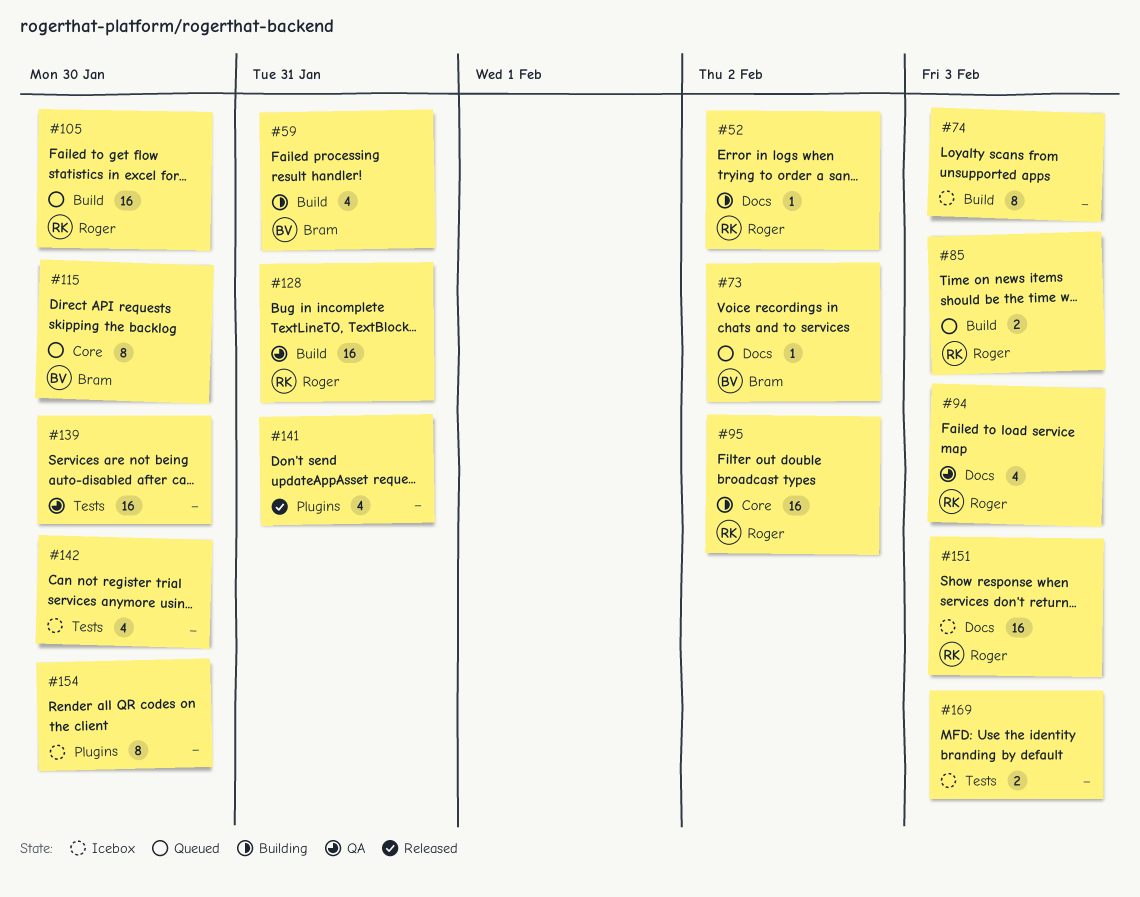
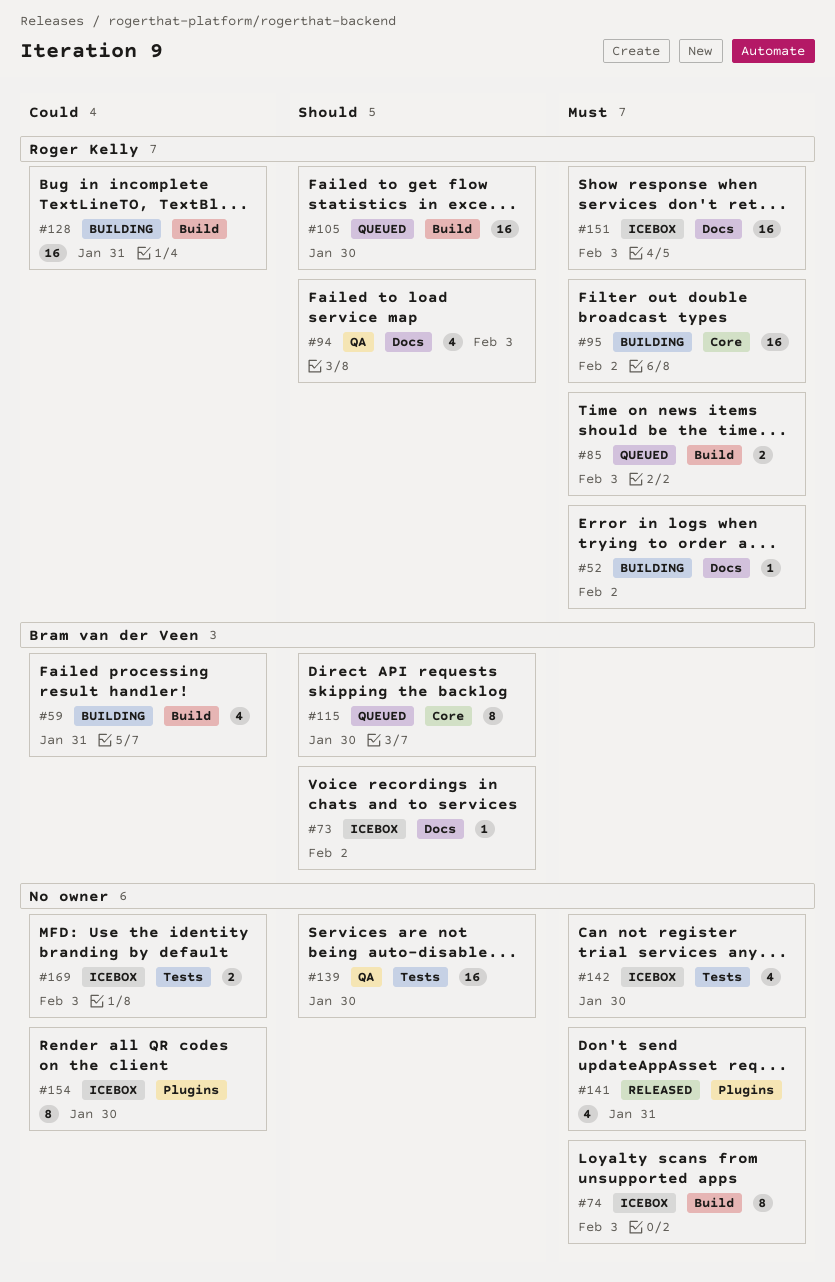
#73, status: Queued -> Icebox
#128, status: QA -> Building

